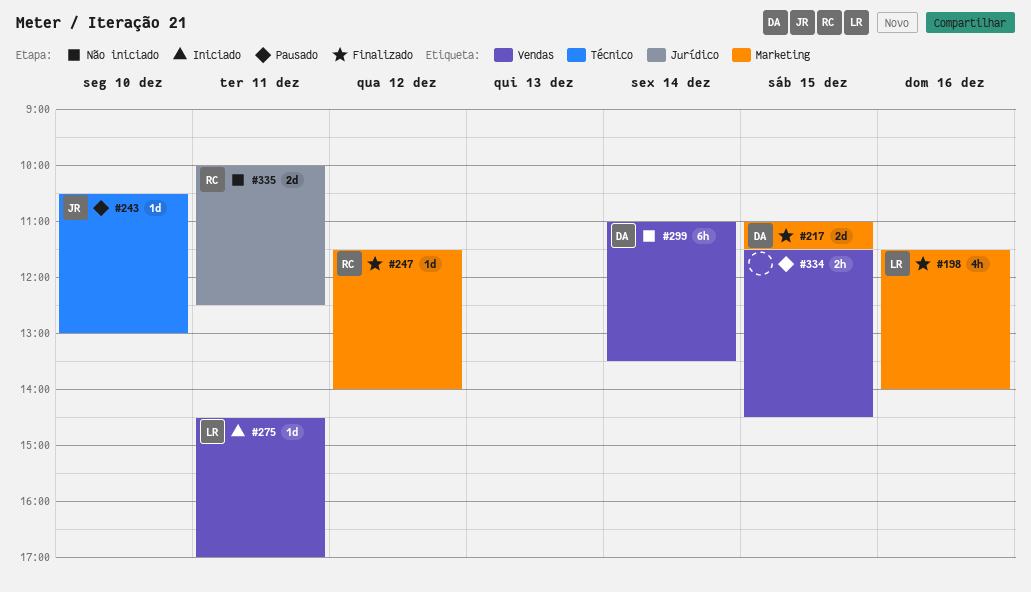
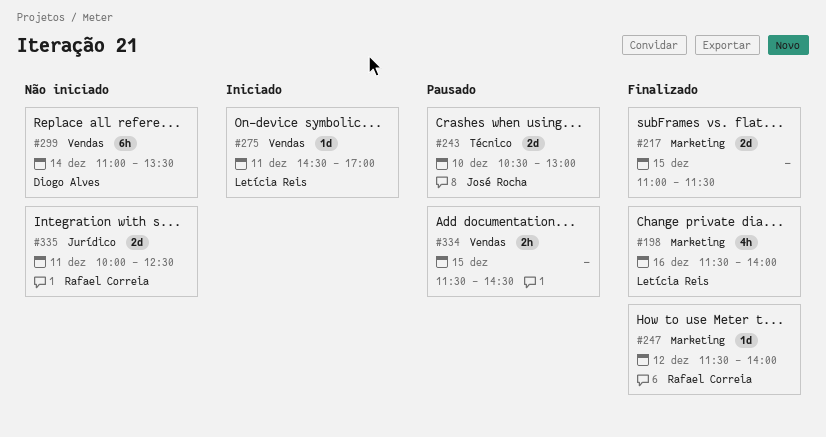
#217, owner: Diogo Alves -> none
#243, estimate: 1d -> 2d

